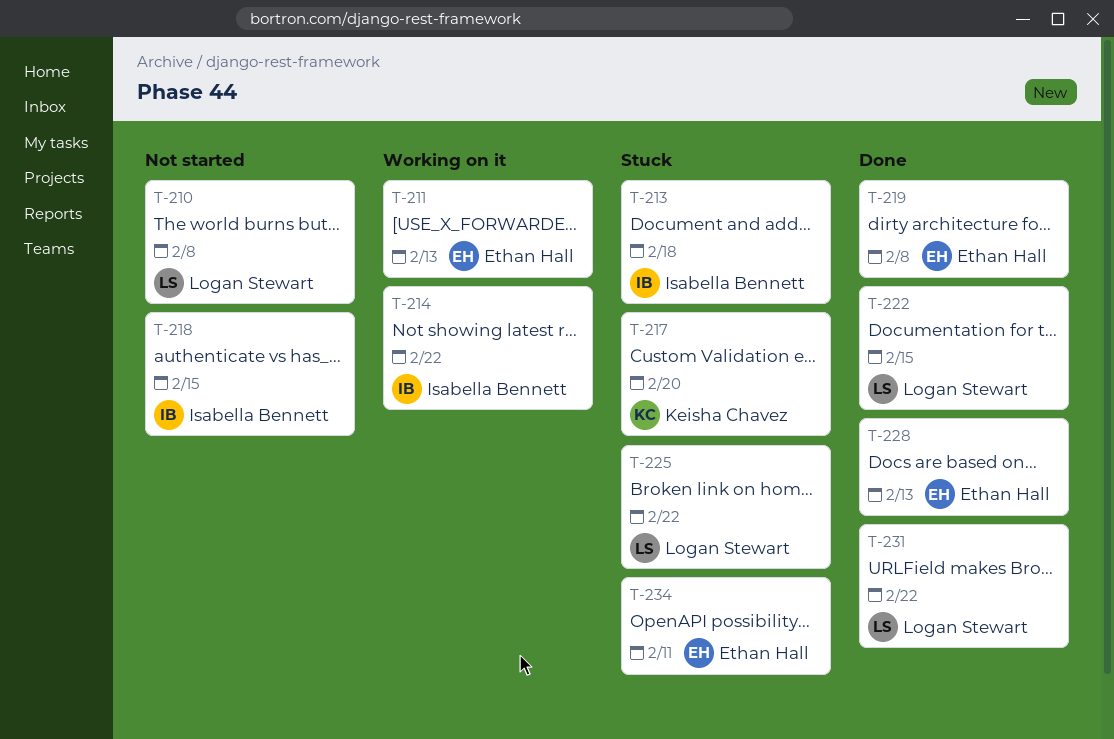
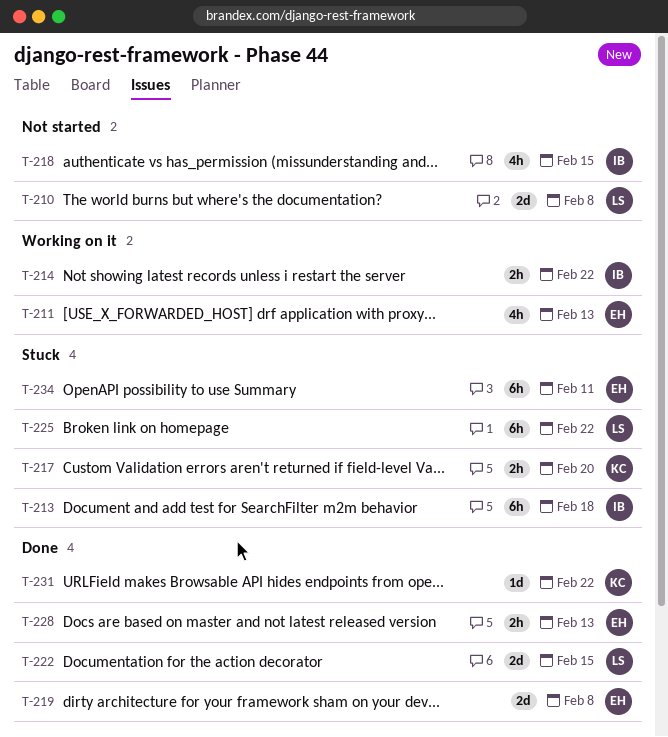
T-231, owner: Logan Stewart -> Keisha Chavez

